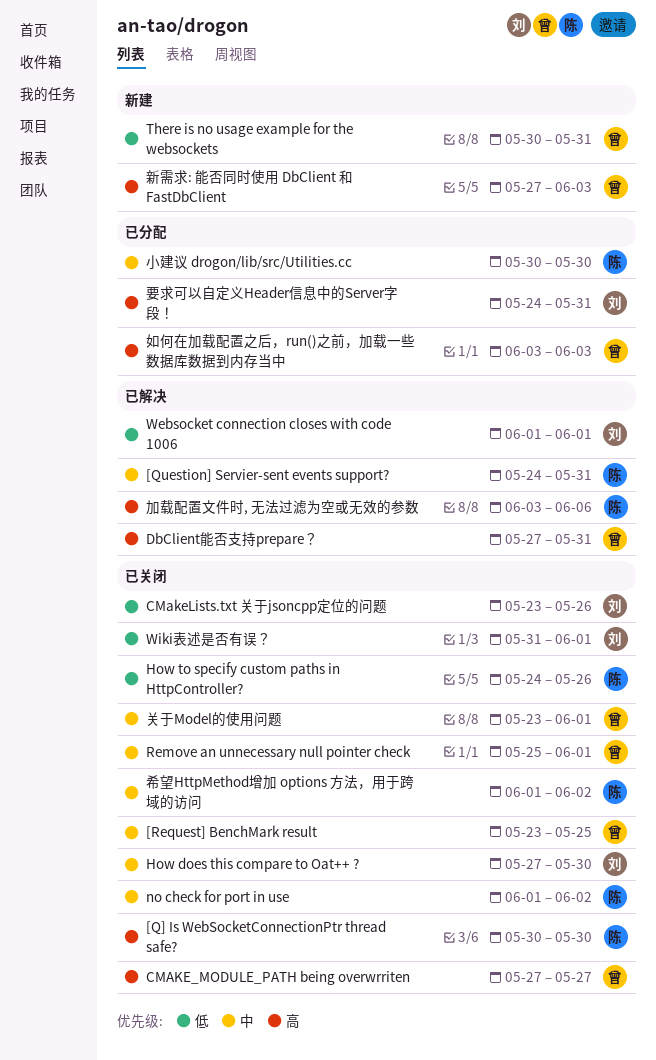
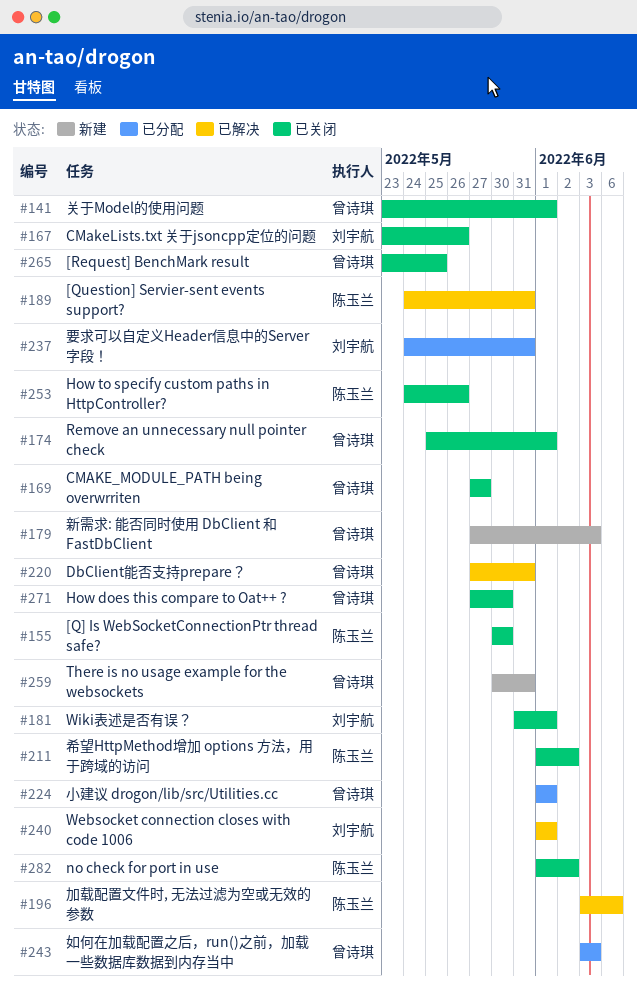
How does this compare to Oat++ ?, owner: 刘宇航 -> 曾诗琪
小建议 drogon/lib/src/Utilities.cc, owner: 陈玉兰 -> 曾诗琪
小建议 drogon/lib/src/Utilities.cc, start: May 30 -> Jun 1
小建议 drogon/lib/src/Utilities.cc, due: May 30 -> Jun 1

